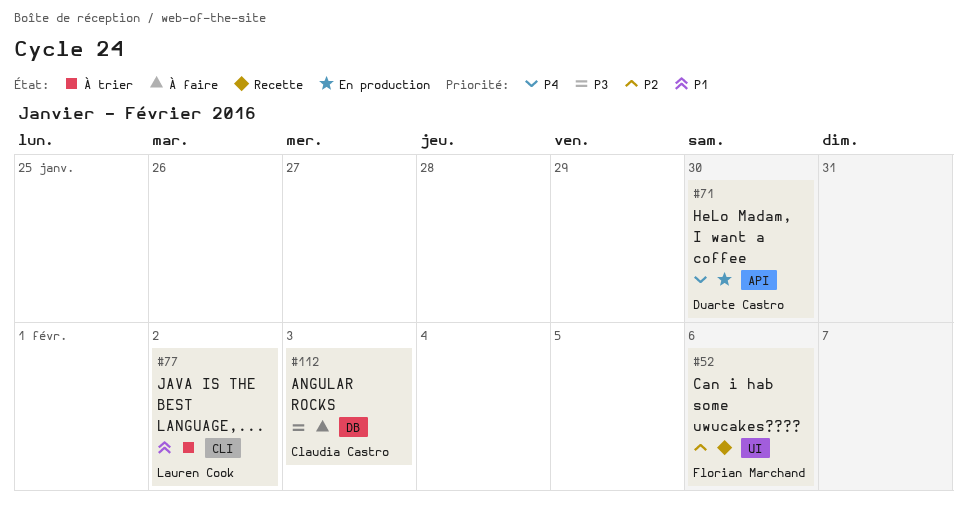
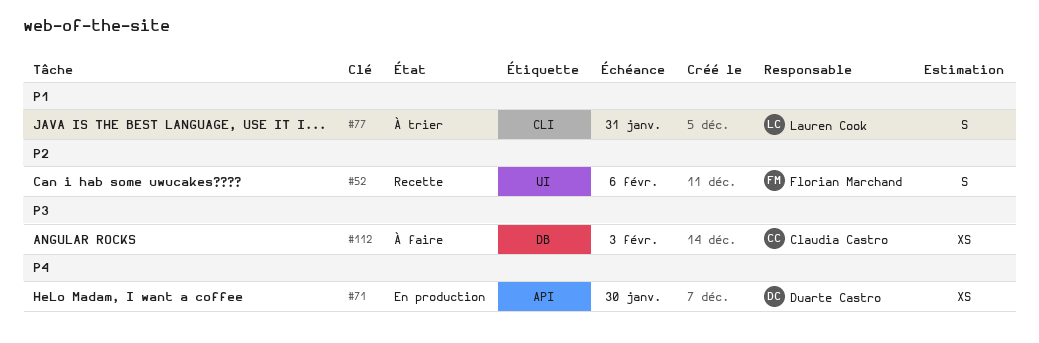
#77, due: Feb 2 -> Jan 31

